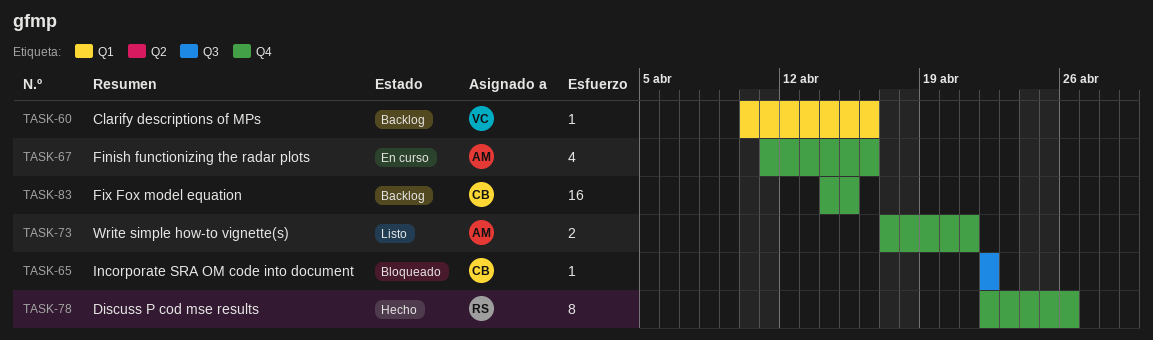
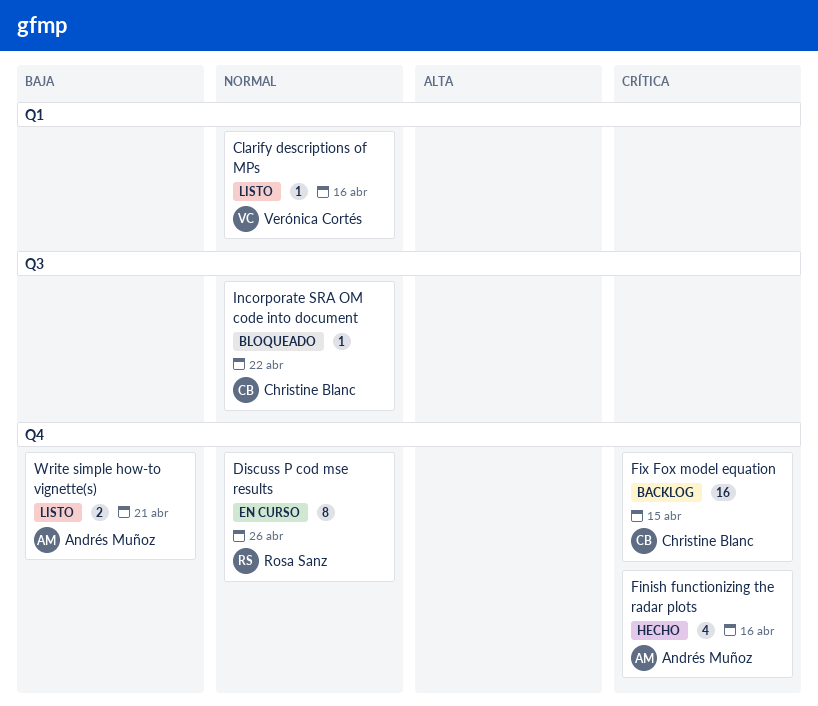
Clarify descriptions of MPs, status: Backlog -> Listo
Discuss P cod mse results, status: Hecho -> En curso
Finish functionizing the radar plots, status: En curso -> Hecho

